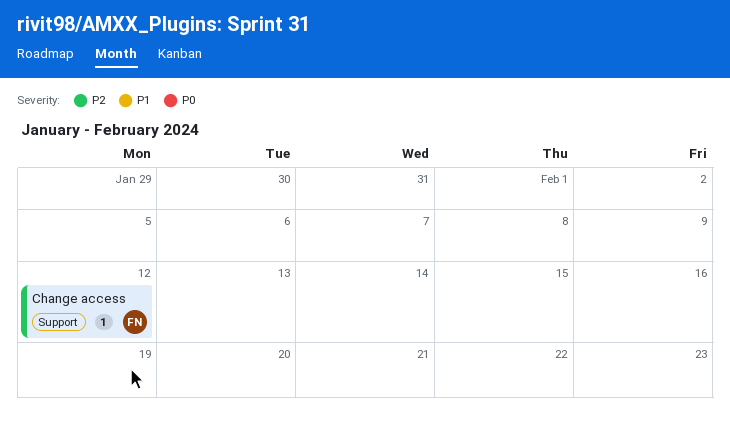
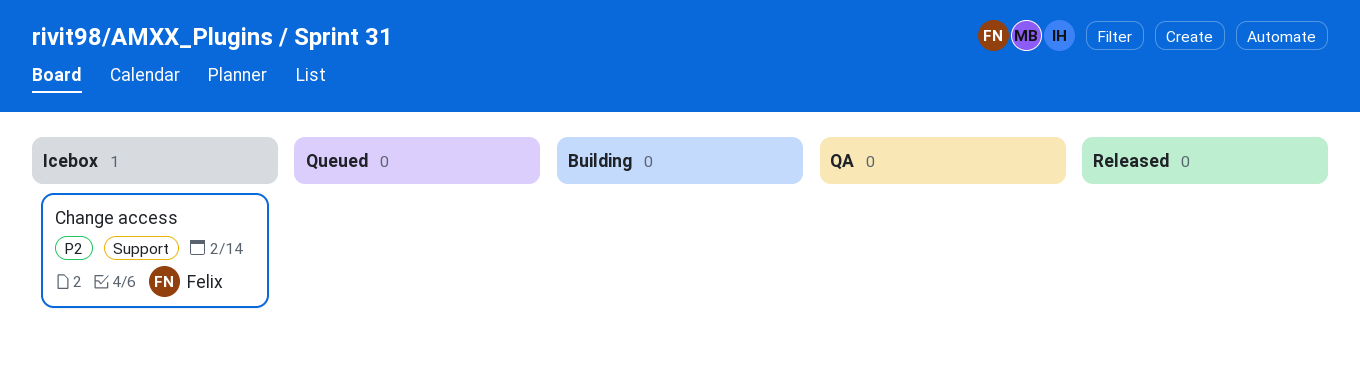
Change access, due: Feb 12 -> Feb 14

